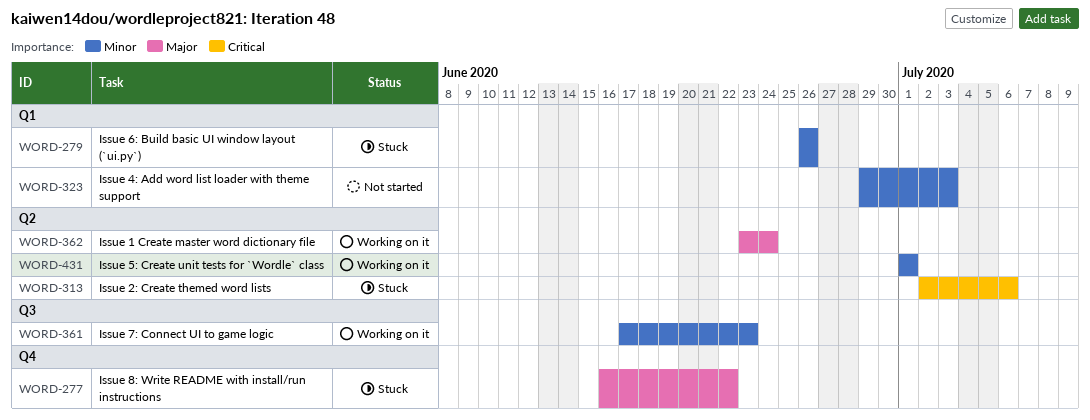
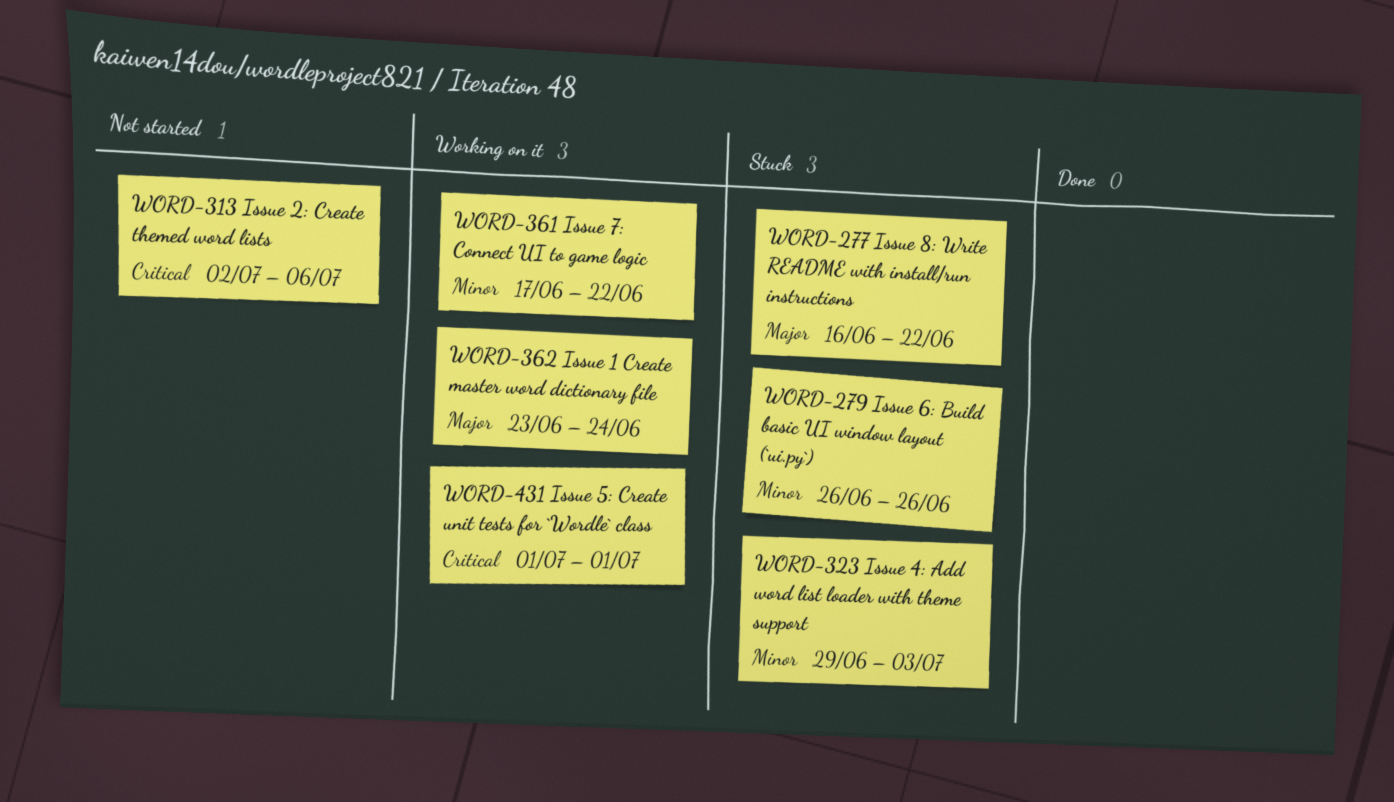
WORD-313, status: Stuck -> Not started
WORD-323, status: Not started -> Stuck
WORD-361, due: Jun 23 -> Jun 22
WORD-431, priority: Minor -> Critical

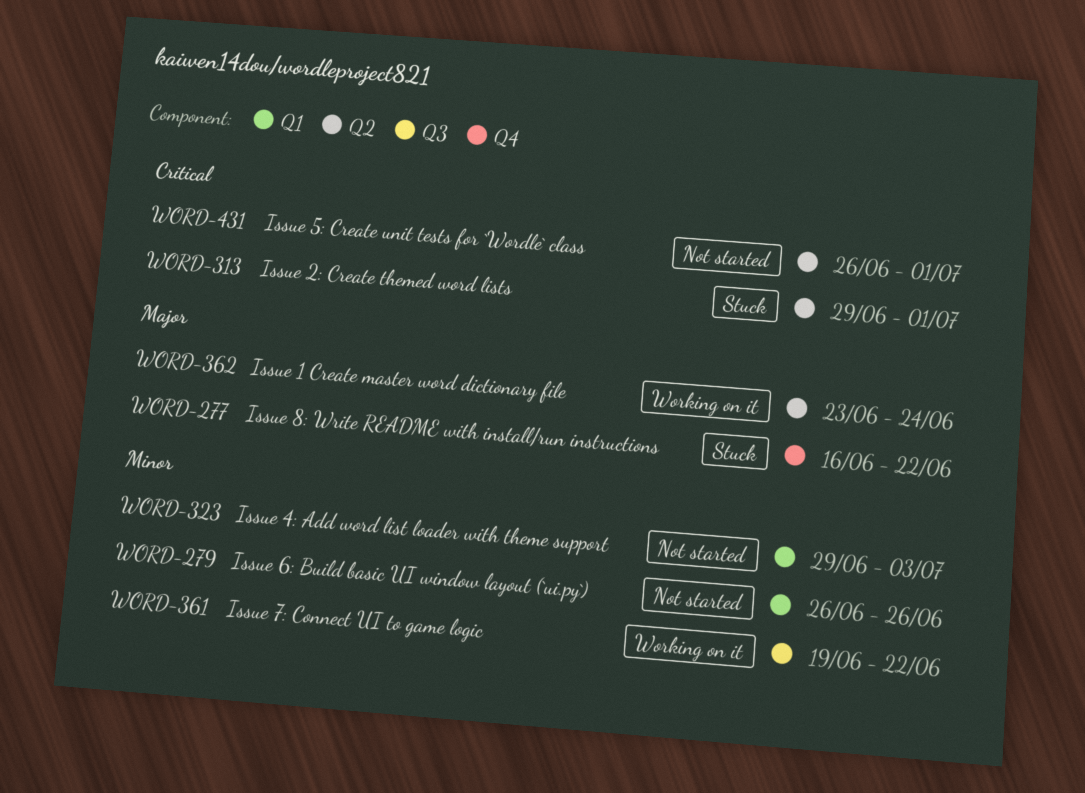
WORD-279, status: Stuck -> Not started
WORD-313, status: Not started -> Stuck
WORD-313, start: Jul 2 -> Jun 29
WORD-313, due: Jul 6 -> Jul 1
WORD-323, status: Stuck -> Not started
WORD-361, start: Jun 17 -> Jun 19
WORD-431, status: Working on it -> Not started
WORD-431, start: Jul 1 -> Jun 26

